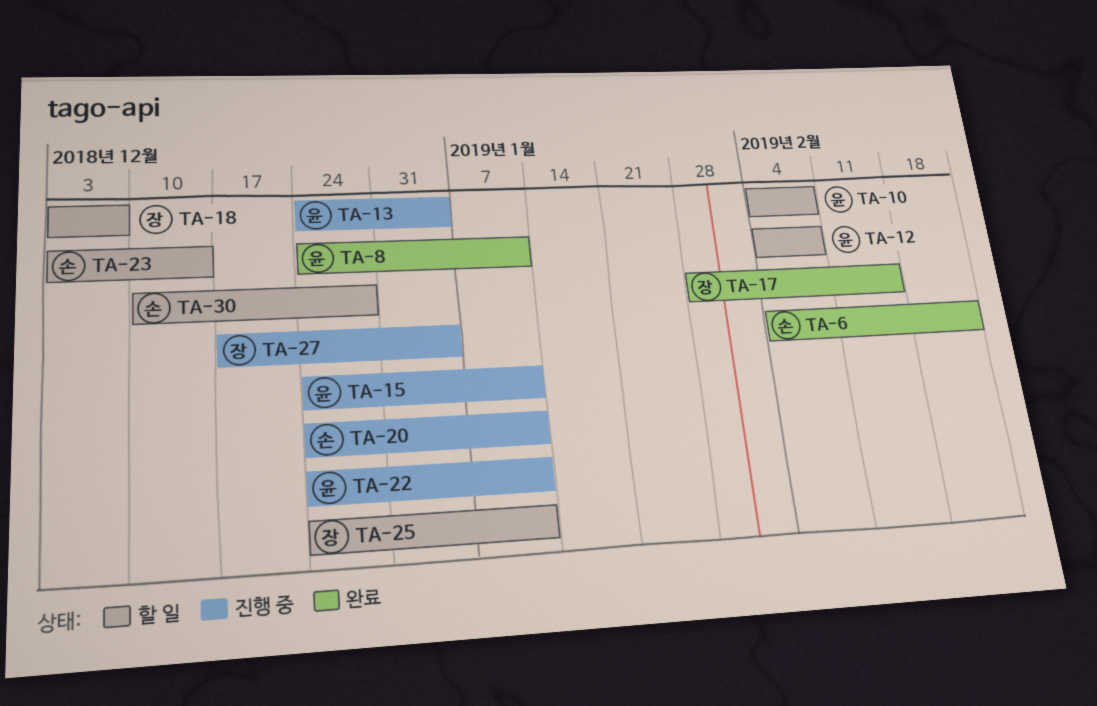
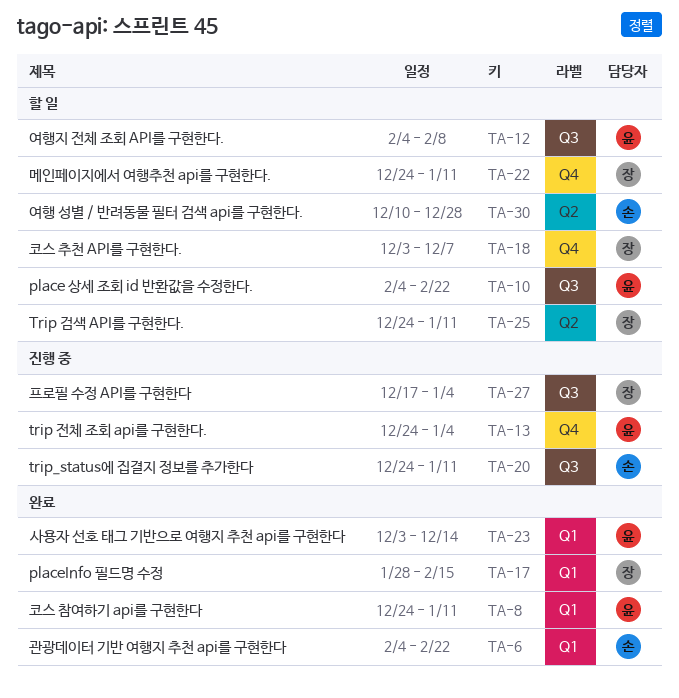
TA-10, due: Feb 8 -> Feb 22
TA-15: present -> none
TA-22, status: 진행 중 -> 할 일
TA-22, owner: 윤 -> 장
TA-23, status: 할 일 -> 완료
TA-23, owner: 손 -> 윤

